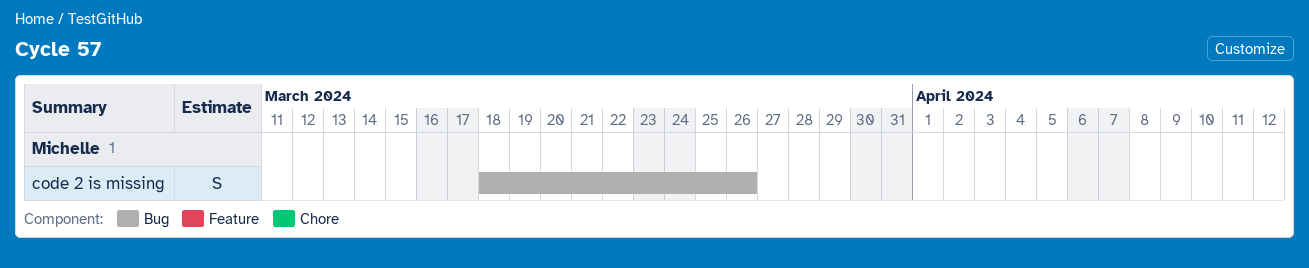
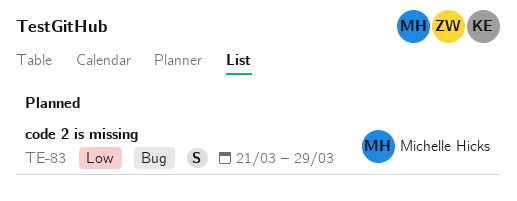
code 2 is missing, start: Mar 18 -> Mar 21
code 2 is missing, due: Mar 26 -> Mar 29

